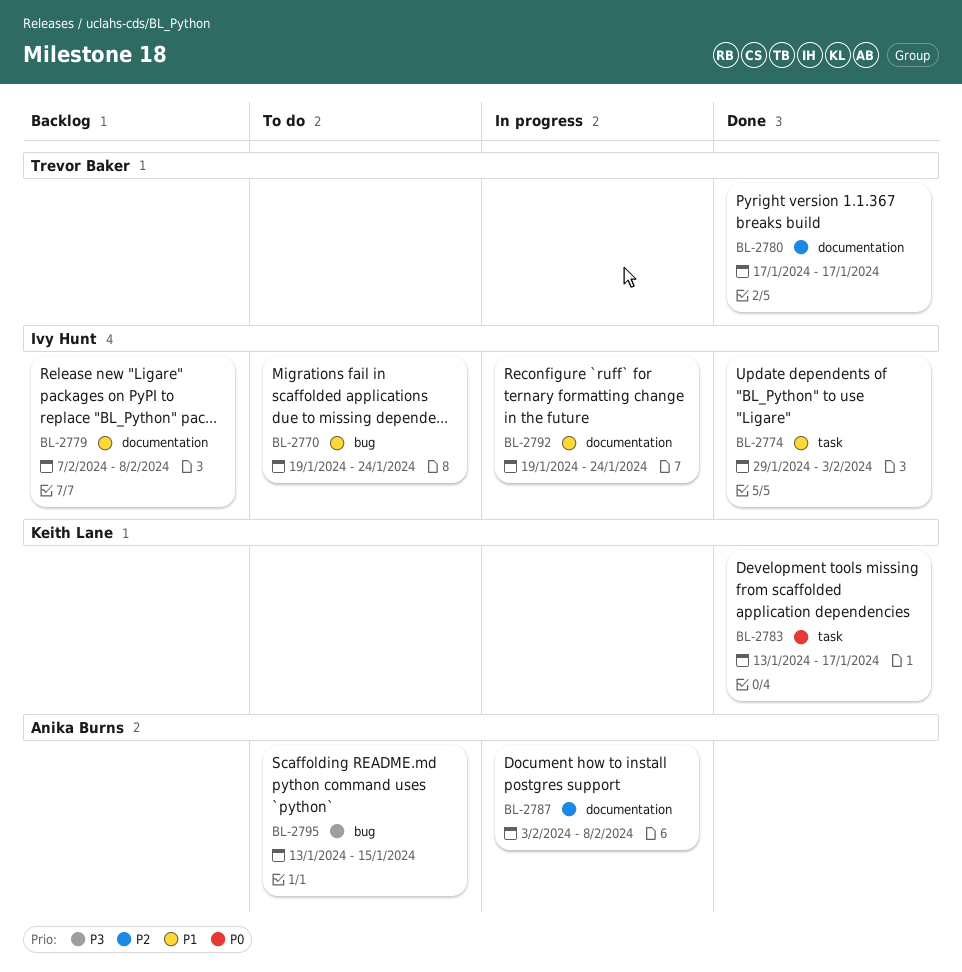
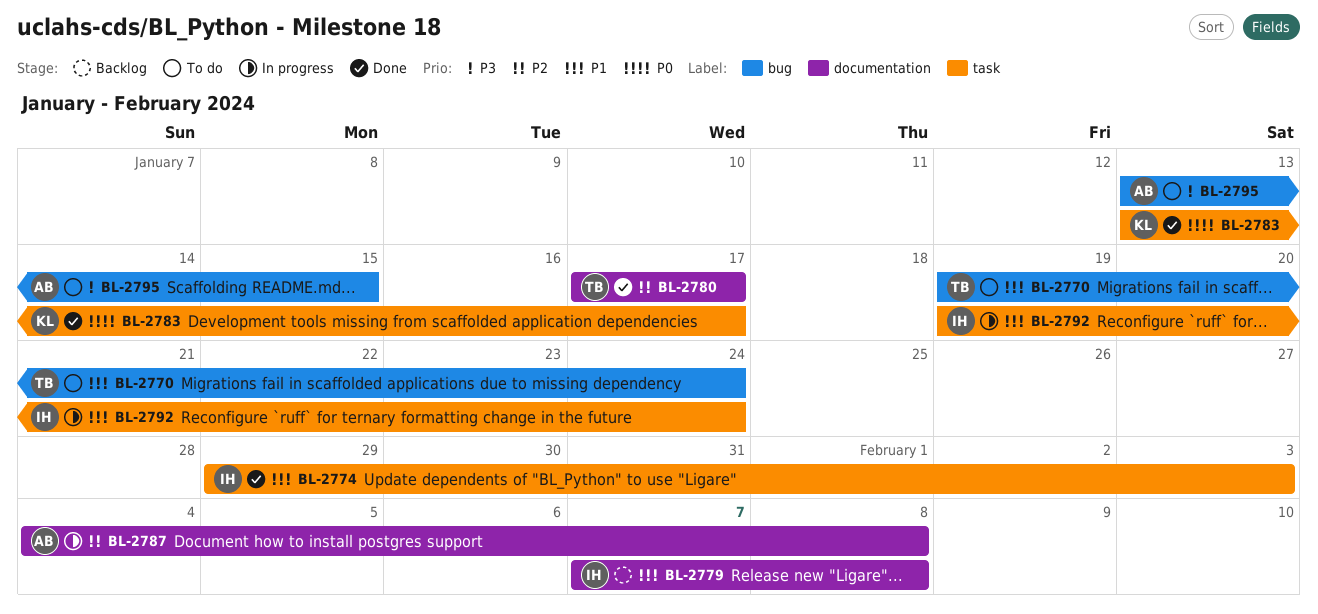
BL-2770, owner: Ivy Hunt -> Trevor Baker
BL-2787, start: Feb 3 -> Feb 4
BL-2792, label: documentation -> task

